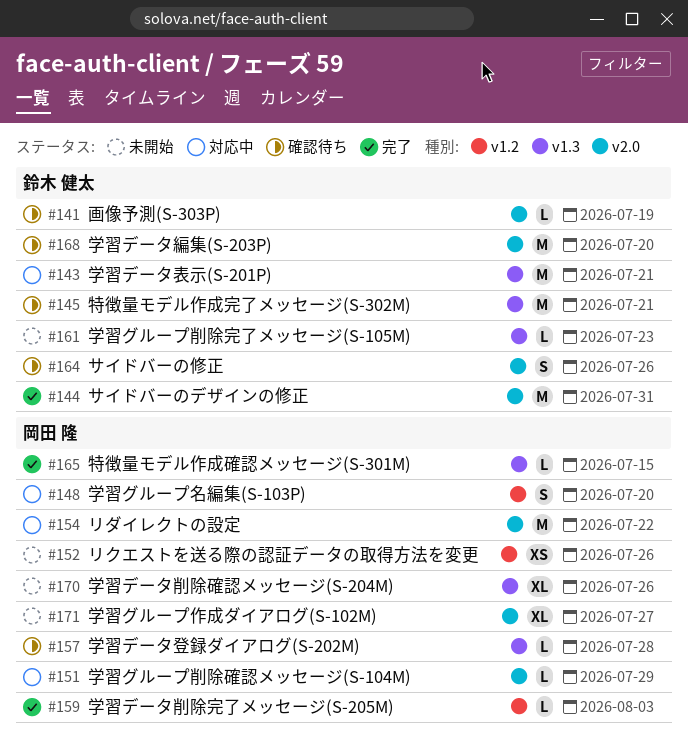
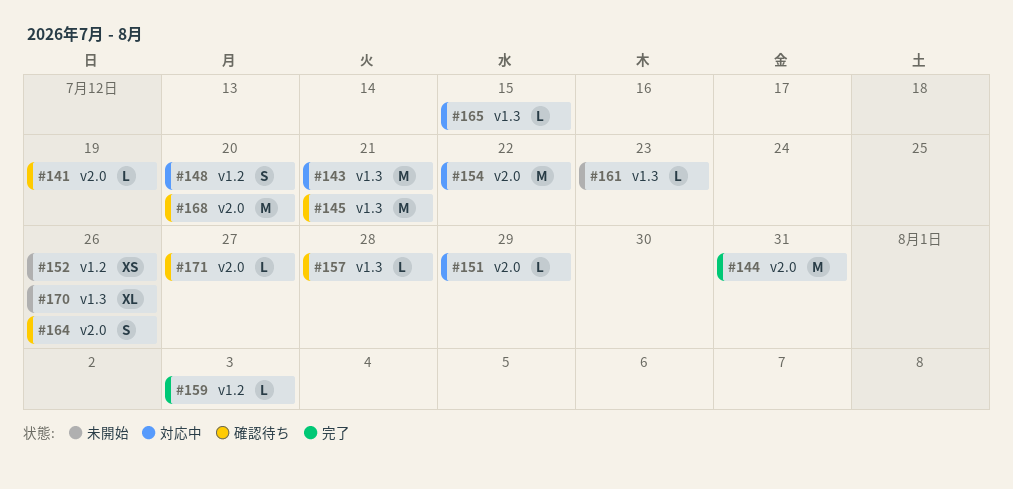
#165, status: 完了 -> 対応中
#171, status: 未開始 -> 確認待ち
#171, estimate: XL -> L

